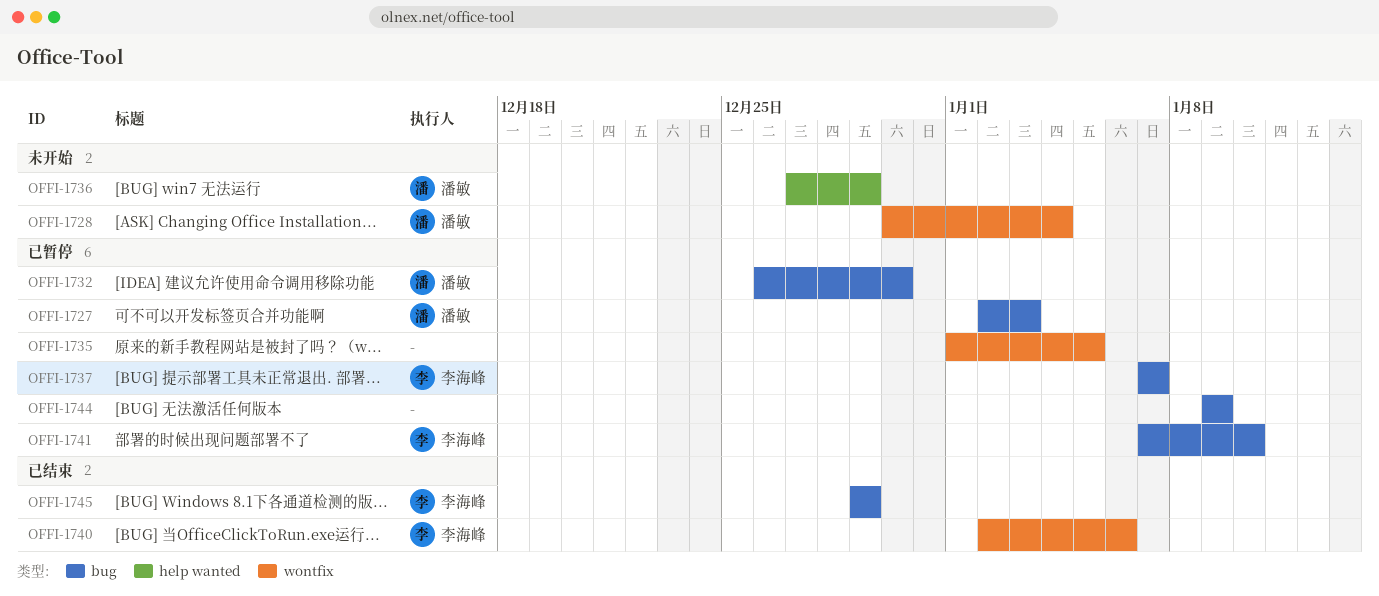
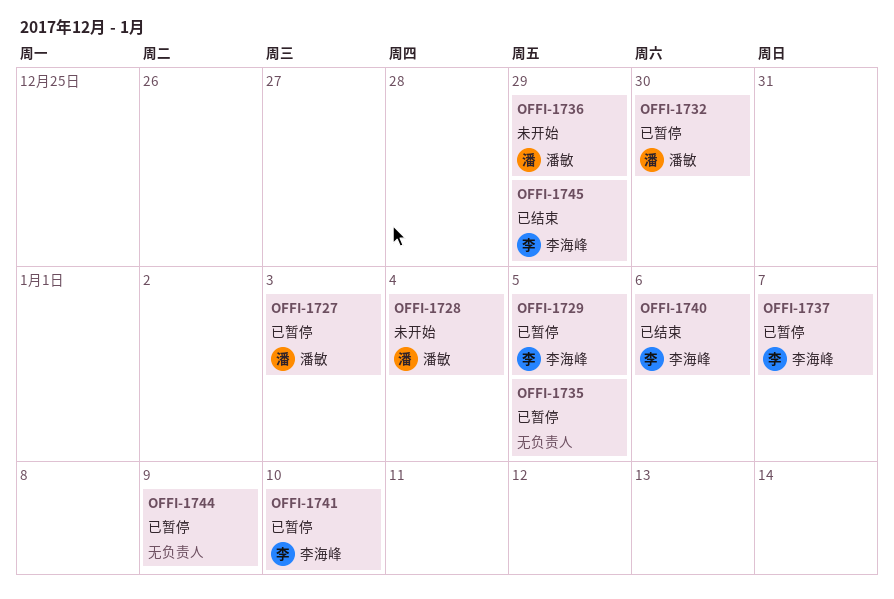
OFFI-1729: none -> present

